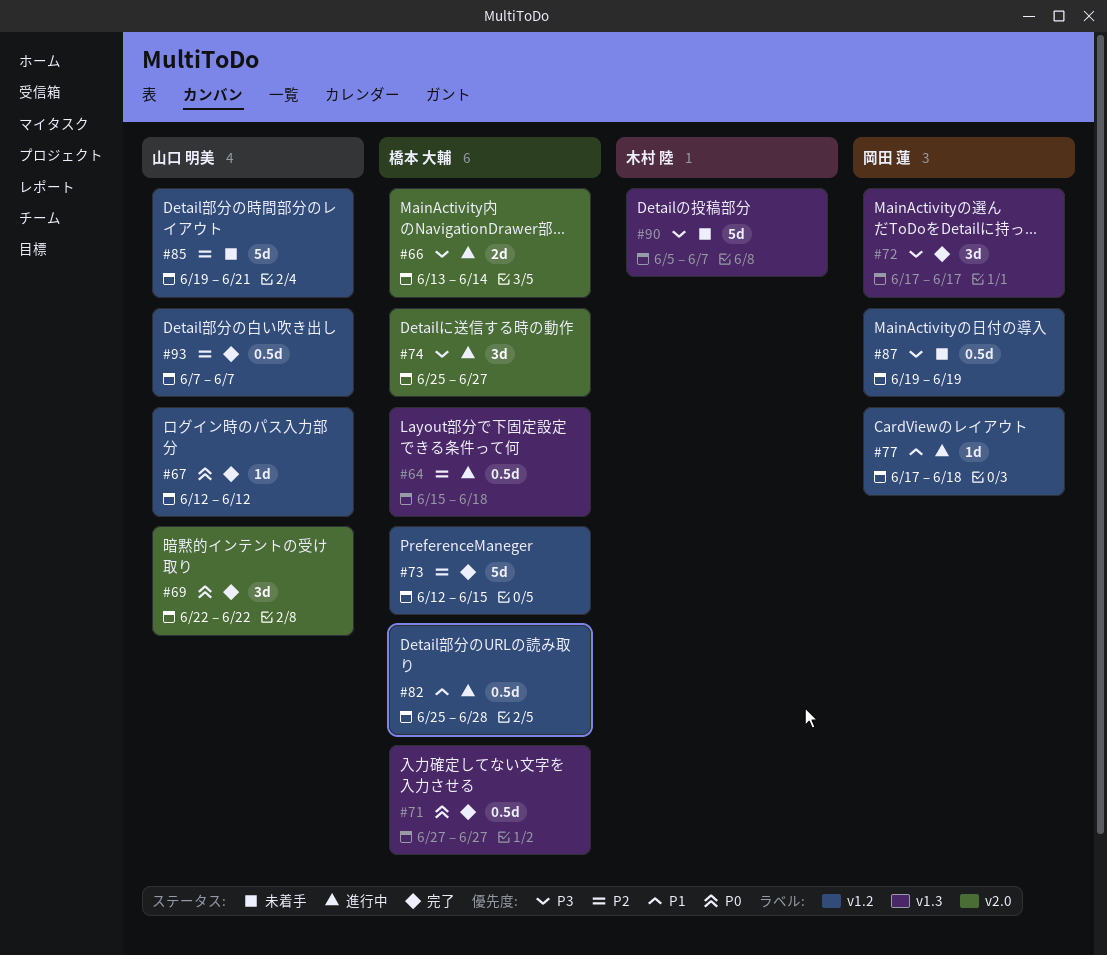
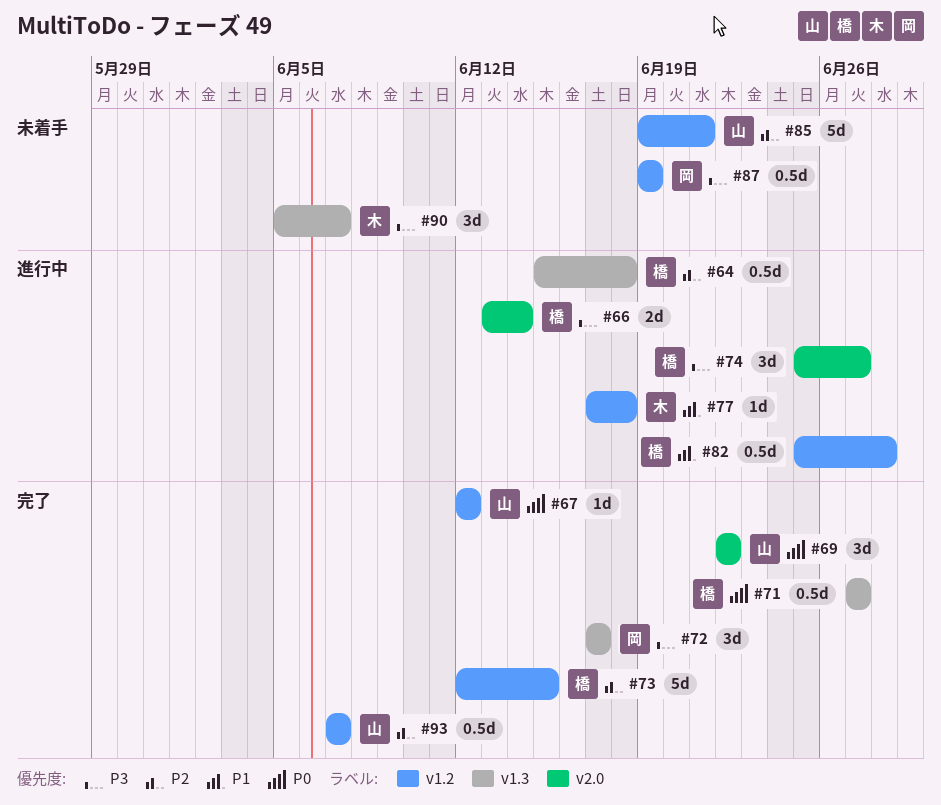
#77, owner: 岡田 蓮 -> 木村 陸
#90, estimate: 5d -> 3d

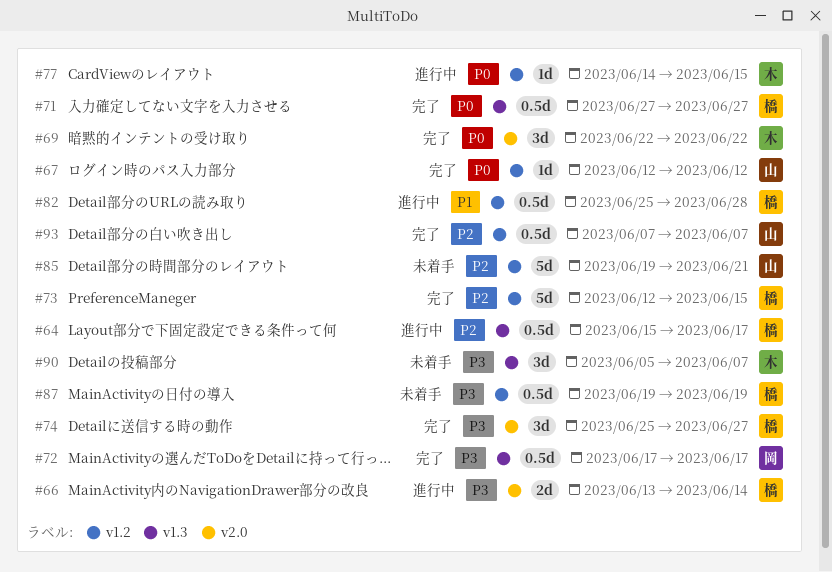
#64, due: Jun 18 -> Jun 17
#69, owner: 山 -> 木
#72, estimate: 3d -> 0.5d
#74, status: 進行中 -> 完了
#77, priority: P1 -> P0
#77, start: Jun 17 -> Jun 14
#77, due: Jun 18 -> Jun 15
#87, owner: 岡 -> 橋

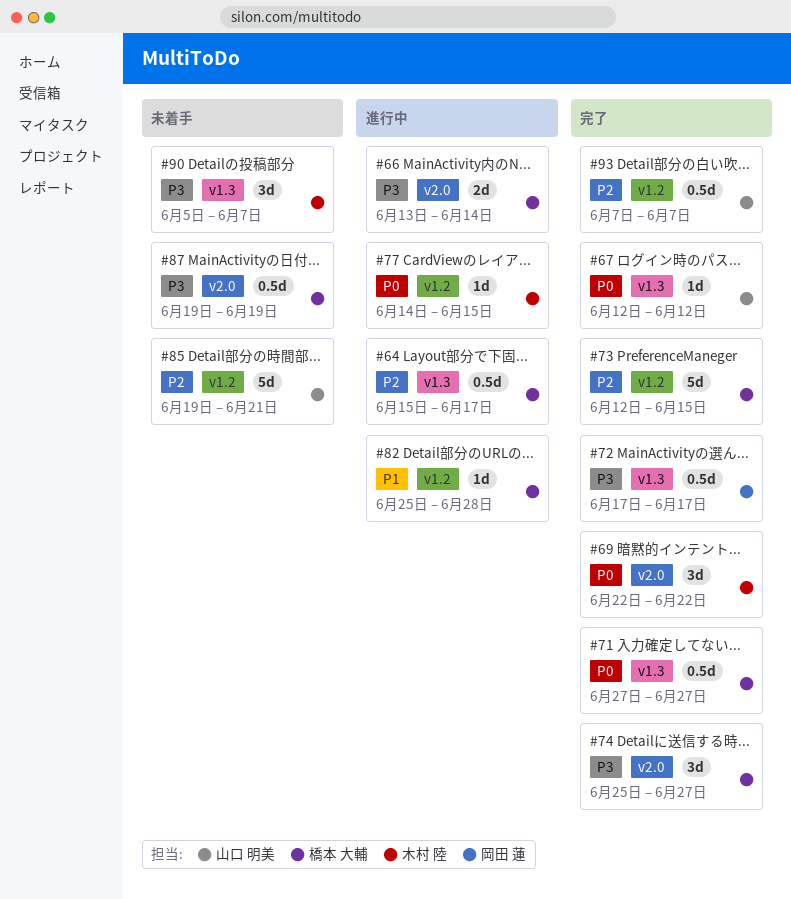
#67, label: v1.2 -> v1.3
#82, estimate: 0.5d -> 1d
#87, label: v1.2 -> v2.0

